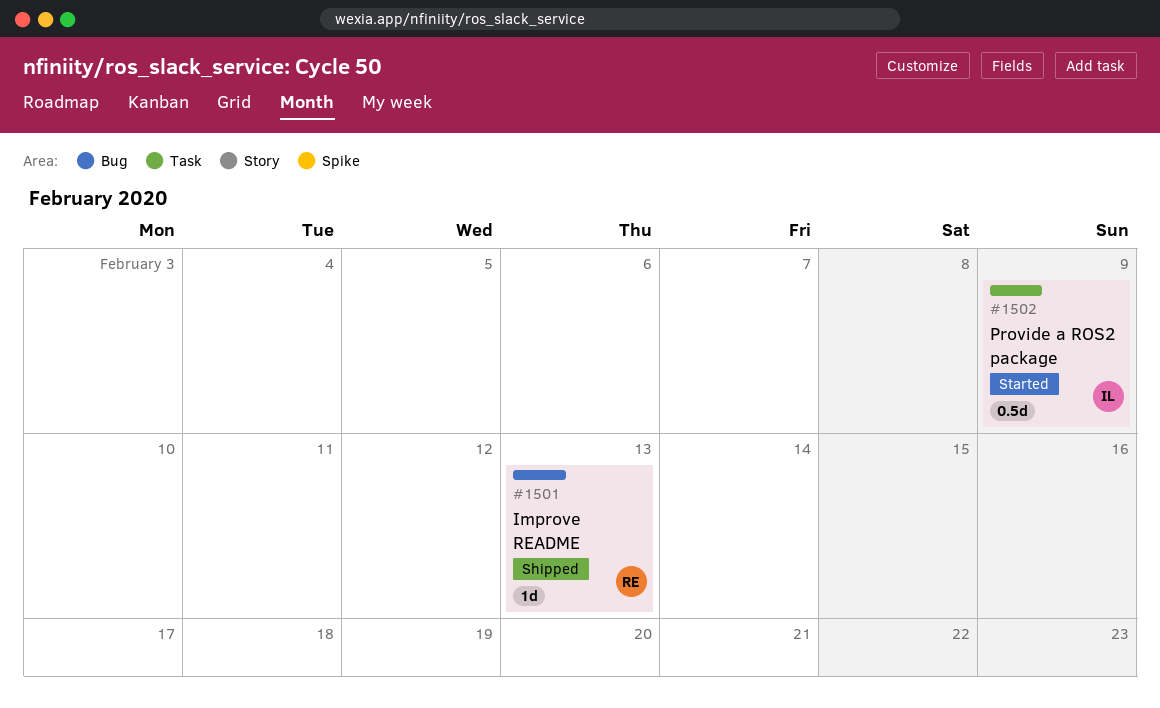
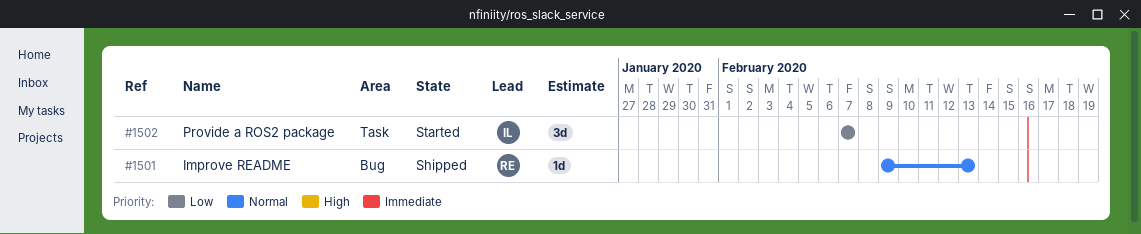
#1502, estimate: 0.5d -> 3d
#1502, due: Feb 9 -> Feb 7

